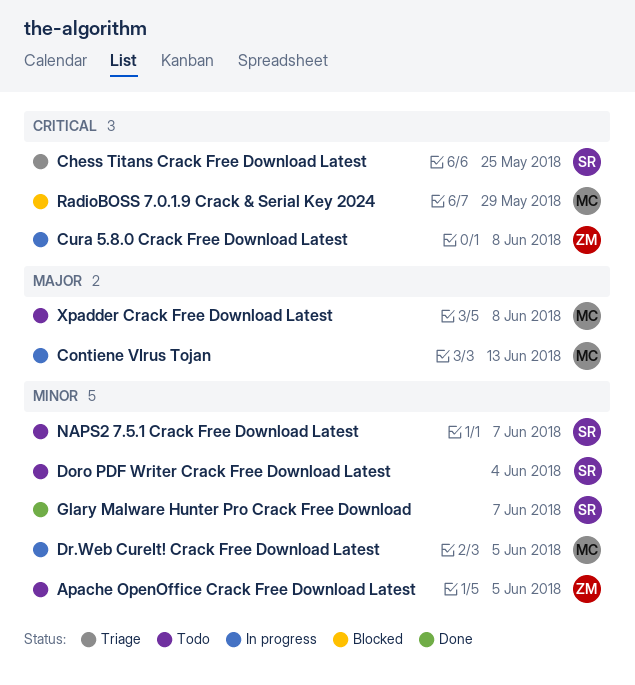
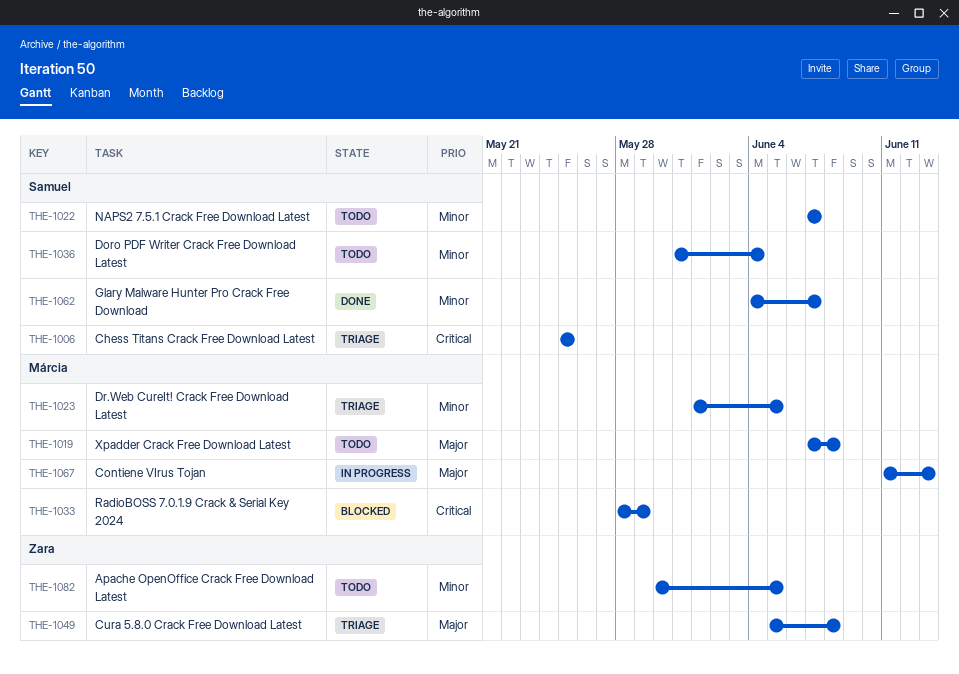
Cura 5.8.0 Crack Free Download Latest, status: In progress -> Triage
Cura 5.8.0 Crack Free Download Latest, priority: Critical -> Major
Dr.Web CureIt! Crack Free Download Latest, status: In progress -> Triage

